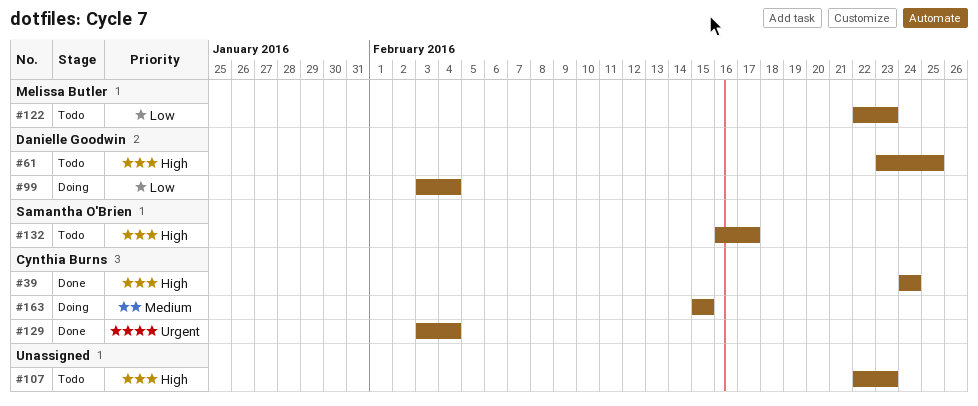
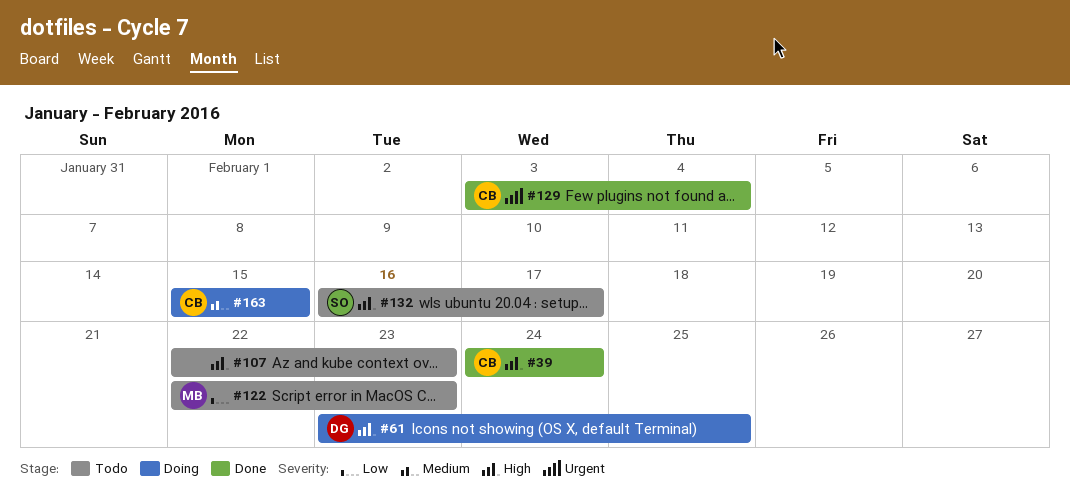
#61, status: Todo -> Doing
#99: present -> none

